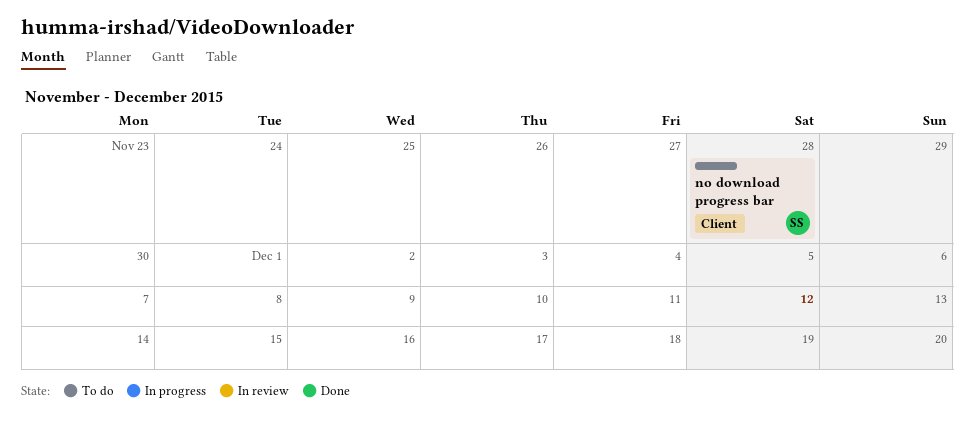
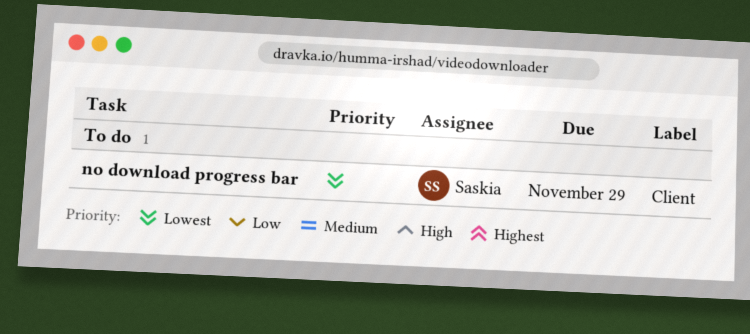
no download progress bar, due: Nov 28 -> Nov 29

